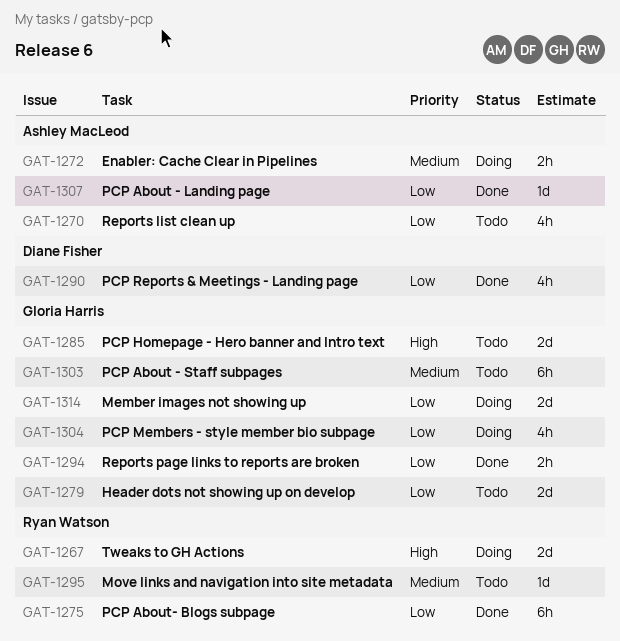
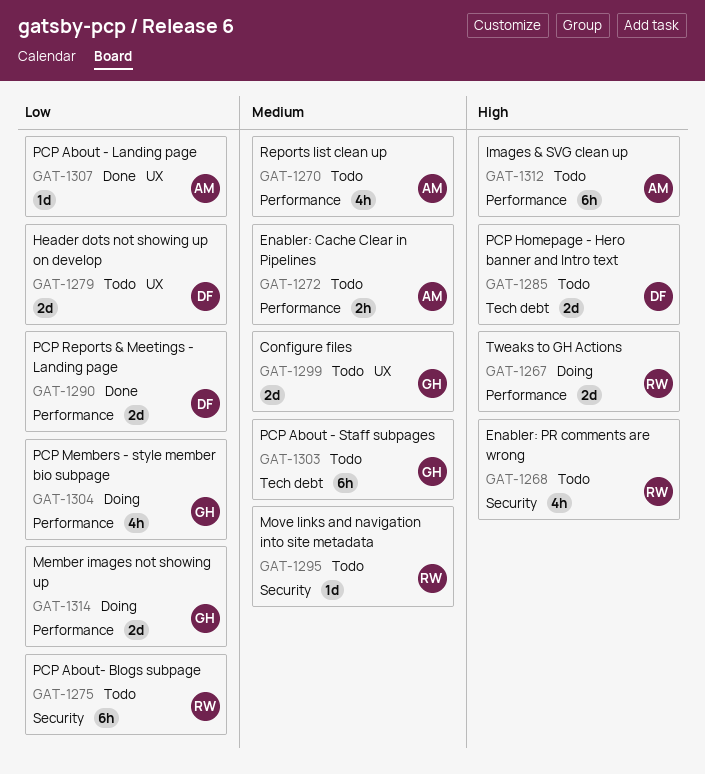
GAT-1268: none -> present
GAT-1270, priority: Low -> Medium
GAT-1272, status: Doing -> Todo
GAT-1275, status: Done -> Todo
GAT-1279, owner: Gloria Harris -> Diane Fisher
GAT-1285, owner: Gloria Harris -> Diane Fisher
GAT-1290, estimate: 4h -> 2d
GAT-1294: present -> none
GAT-1299: none -> present
GAT-1312: none -> present

